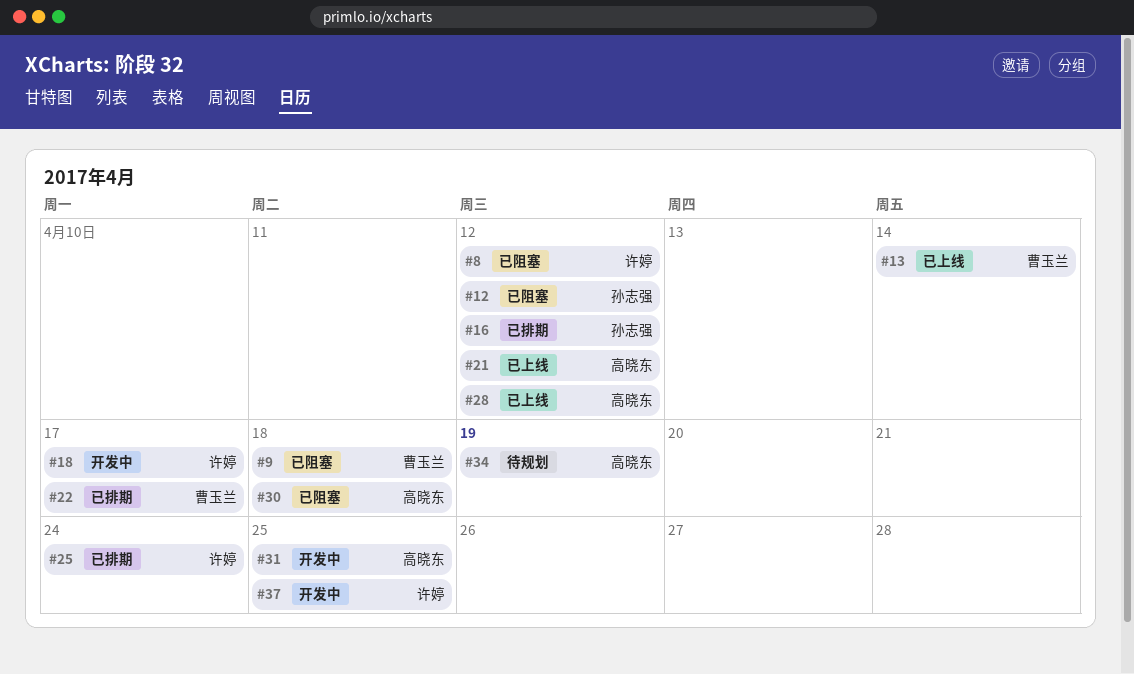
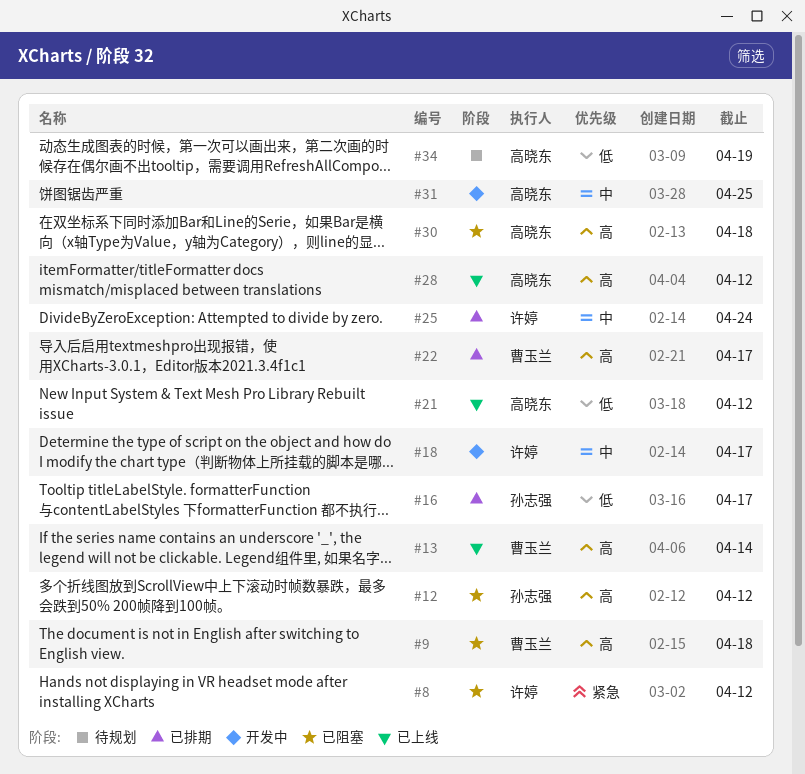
#16, due: Apr 12 -> Apr 17
#37: present -> none

